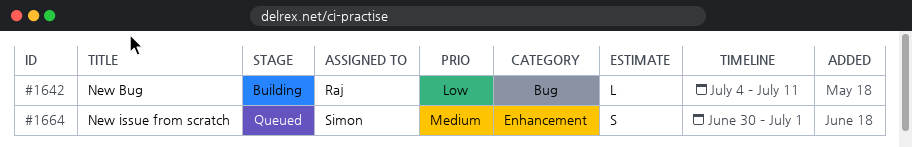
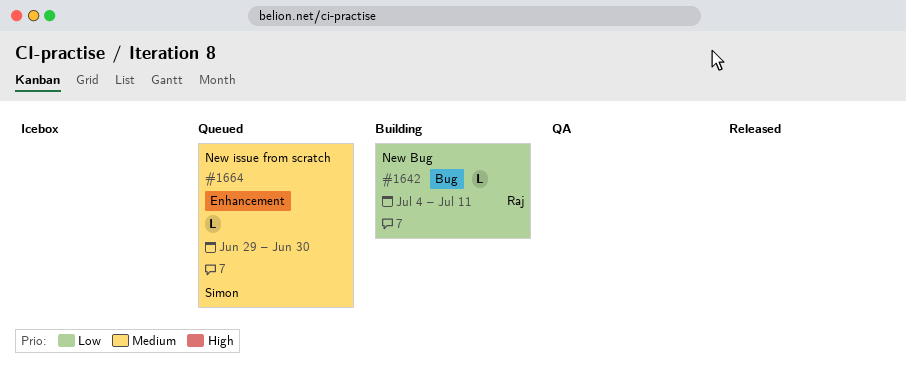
#1664, estimate: S -> L
#1664, start: Jun 30 -> Jun 29
#1664, due: Jul 1 -> Jun 30

